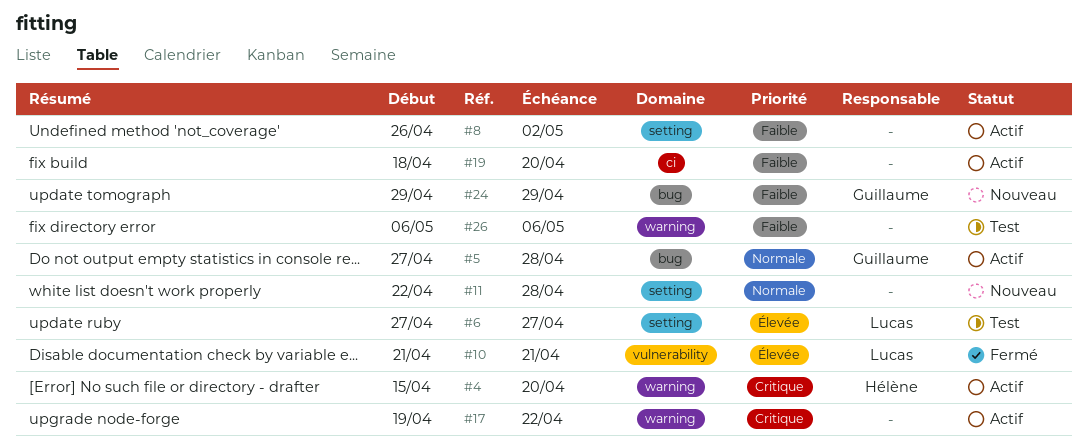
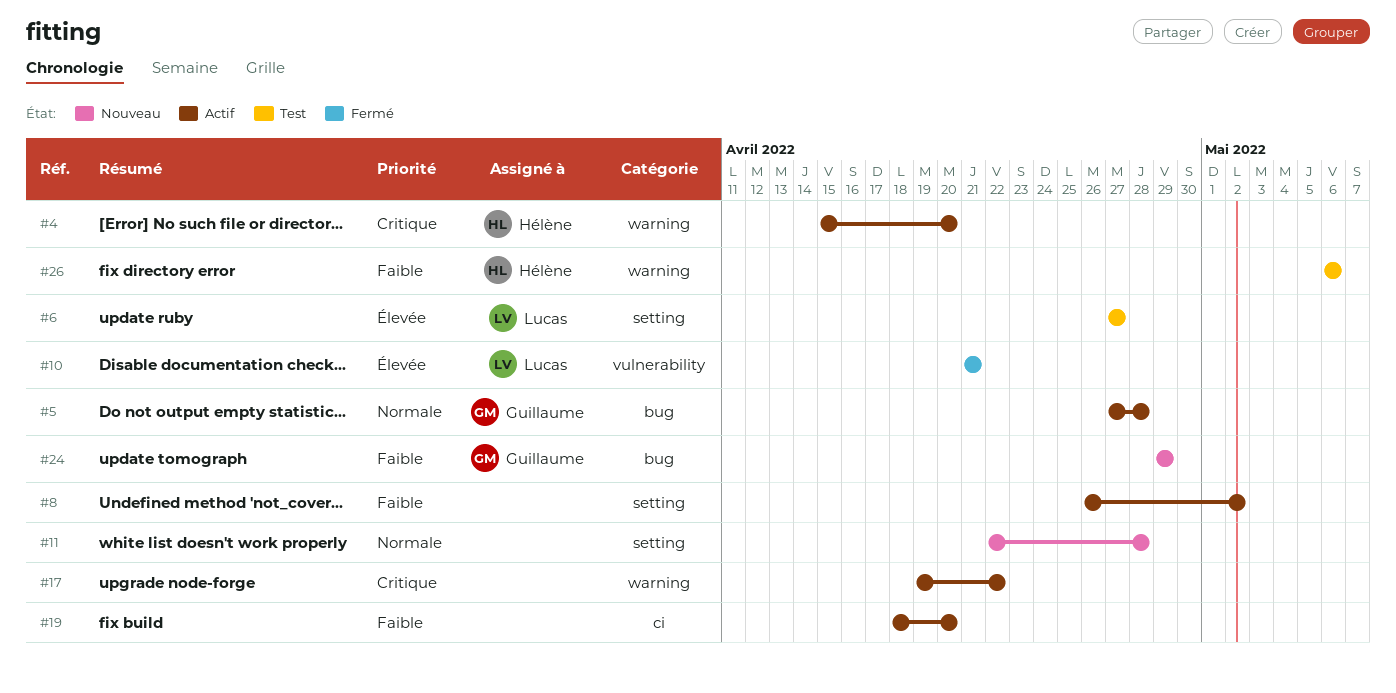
#26, owner: none -> Hélène

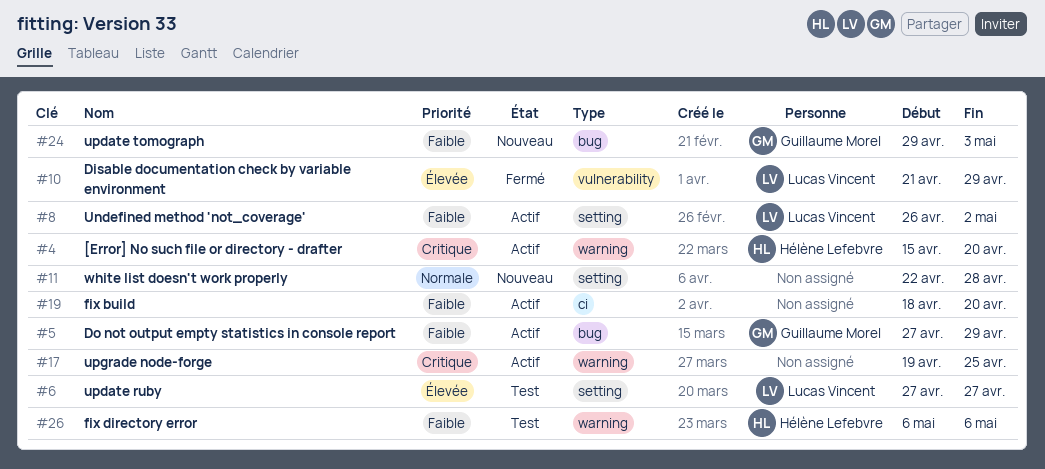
#5, priority: Normale -> Faible
#5, due: Apr 28 -> Apr 29
#8, owner: none -> Lucas Vincent
#10, due: Apr 21 -> Apr 29
#17, due: Apr 22 -> Apr 25
#24, due: Apr 29 -> May 3

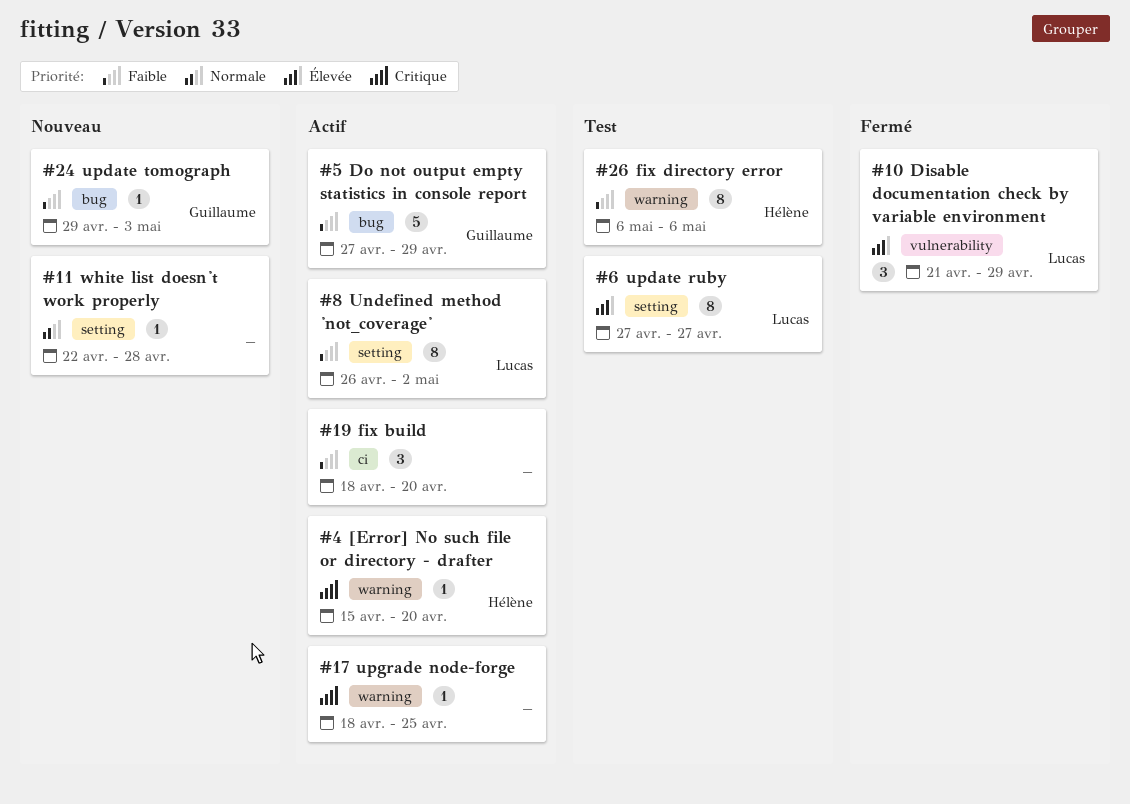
#17, start: Apr 19 -> Apr 18

